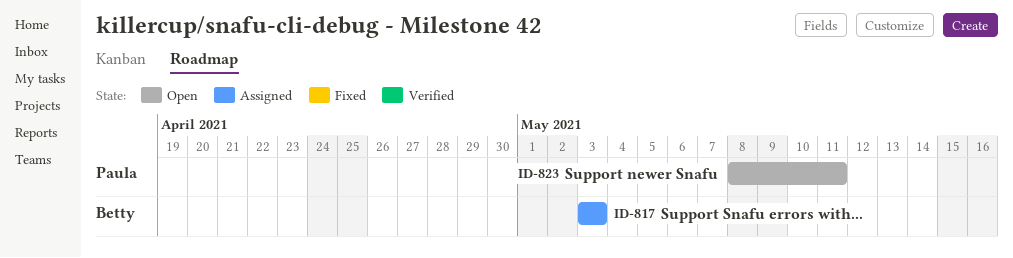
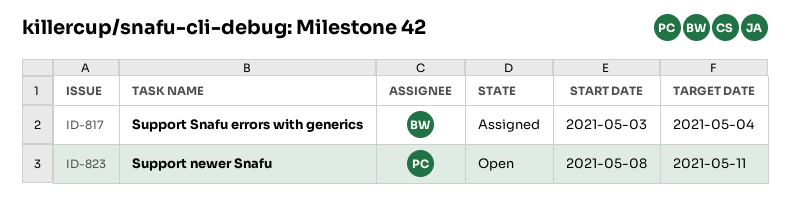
ID-817, due: May 3 -> May 4

